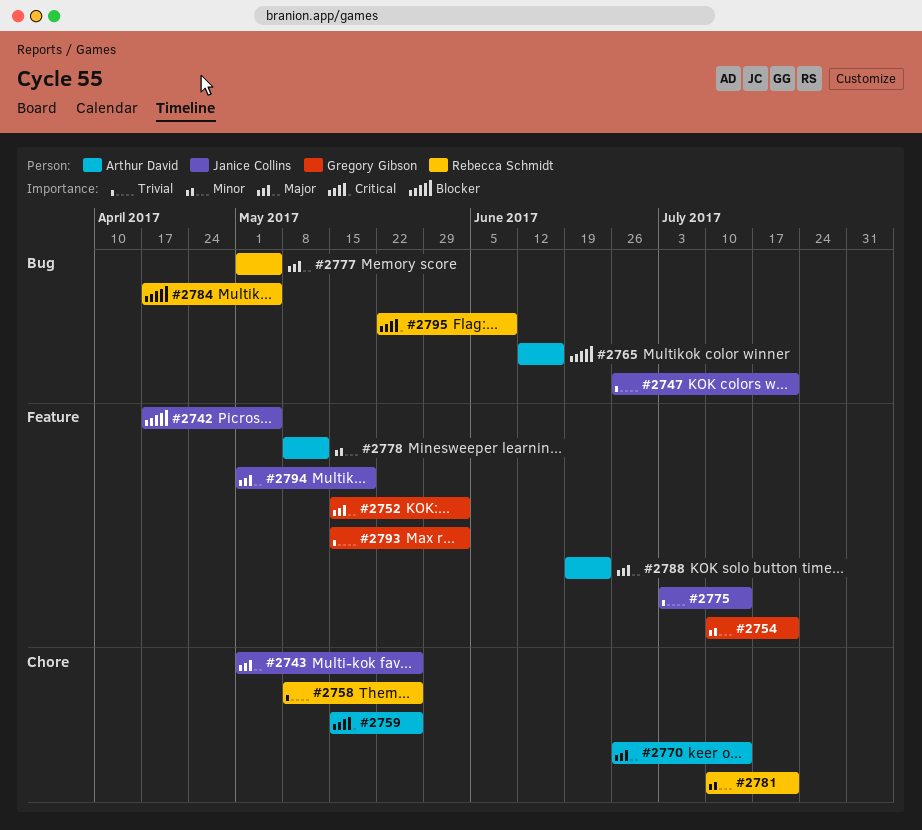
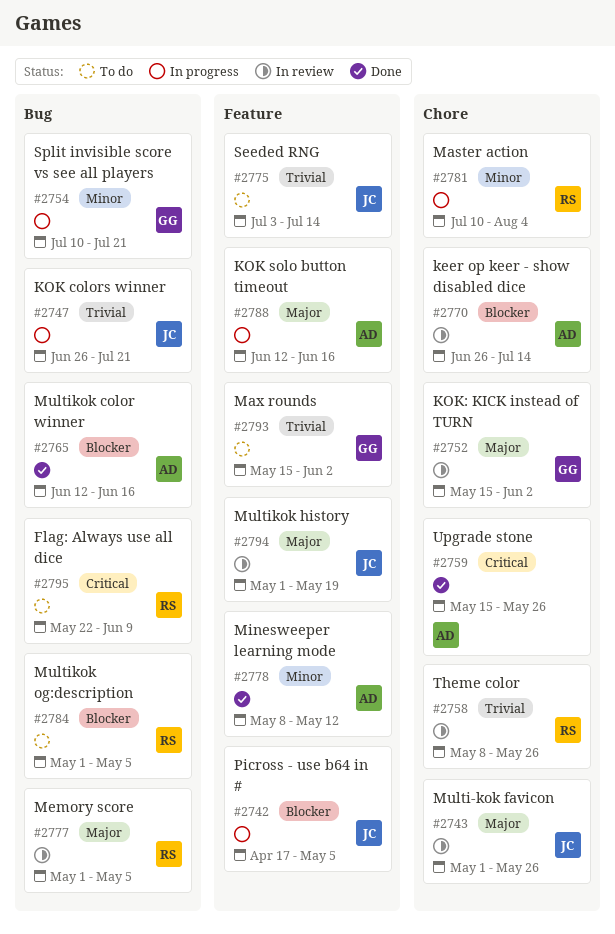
#2752, label: Feature -> Chore
#2754, label: Feature -> Bug
#2770, priority: Major -> Blocker
#2781, due: Jul 21 -> Aug 4
#2784, start: Apr 17 -> May 1
#2788, start: Jun 19 -> Jun 12
#2788, due: Jun 23 -> Jun 16

